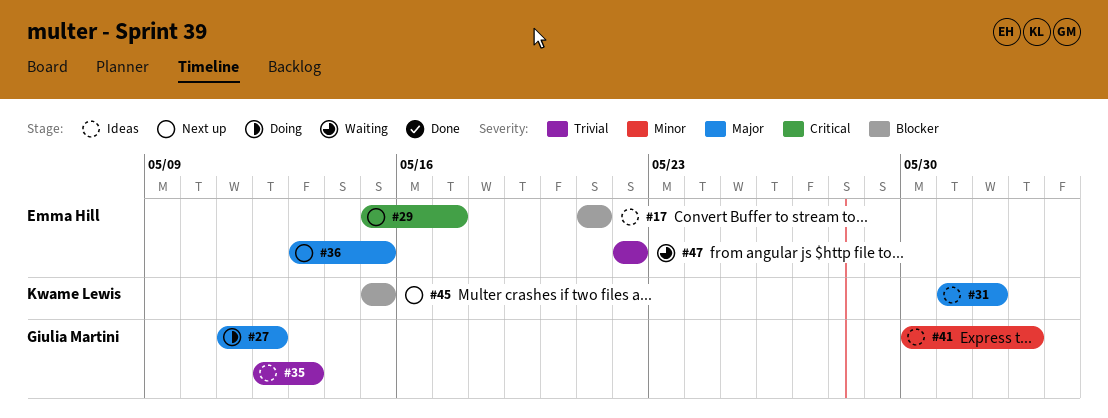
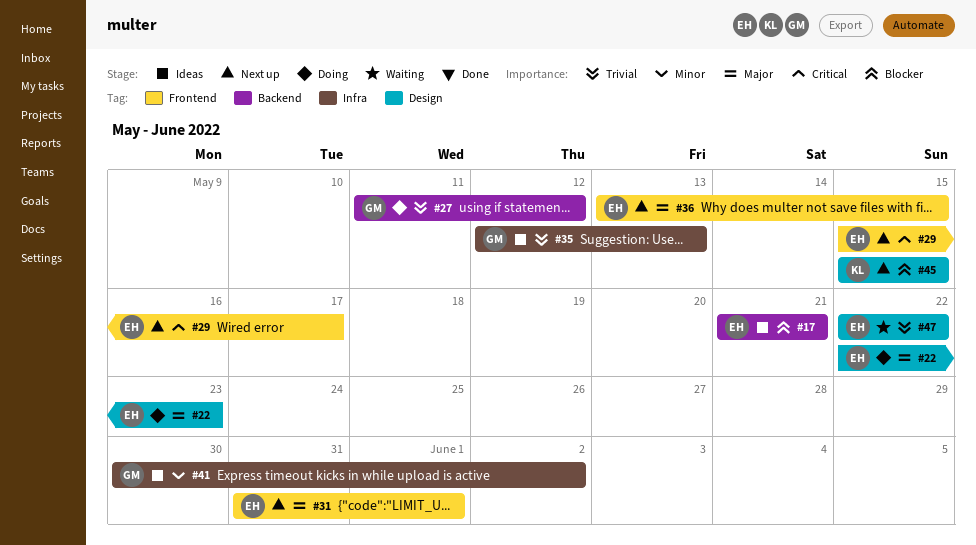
#22: none -> present
#27, priority: Major -> Trivial
#31, status: Ideas -> Next up
#31, owner: Kwame Lewis -> Emma Hill

